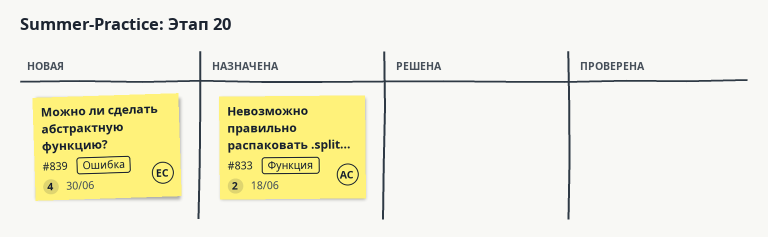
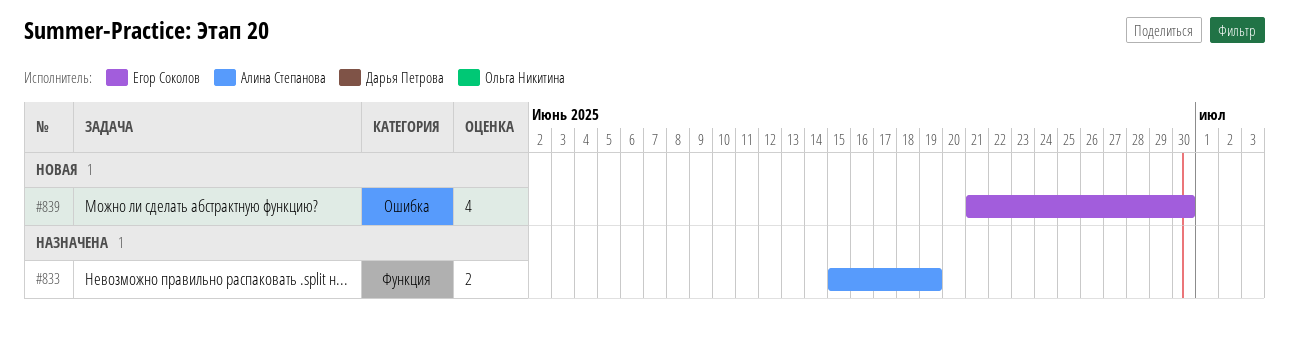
#833, due: Jun 18 -> Jun 19

